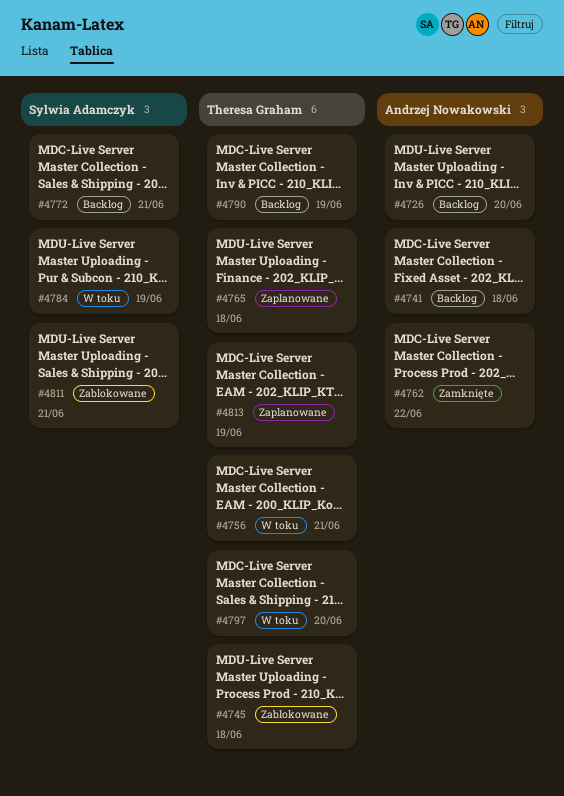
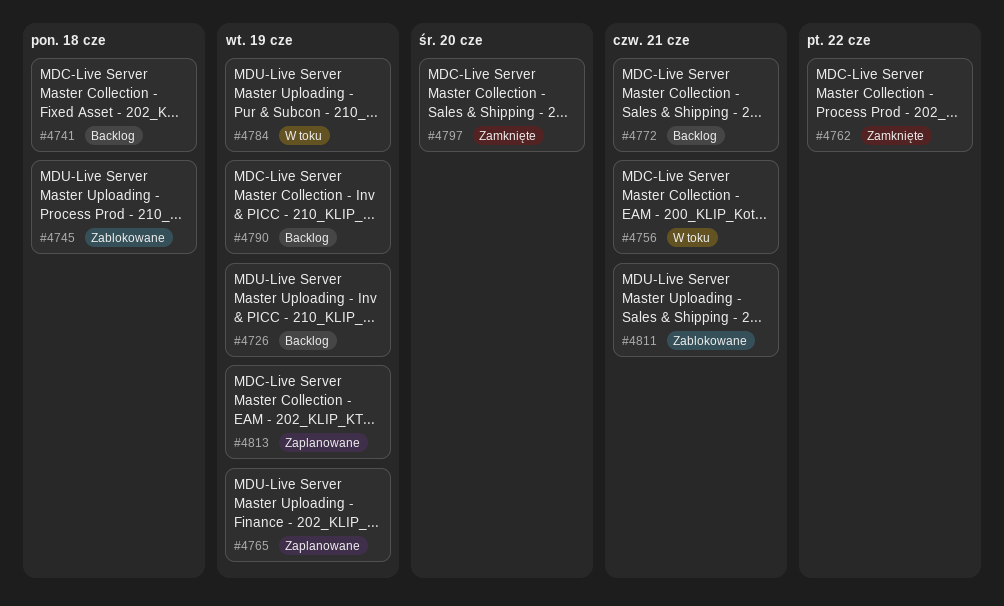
#4726, due: Jun 20 -> Jun 19
#4765, due: Jun 18 -> Jun 19
#4797, status: W toku -> Zamknięte

